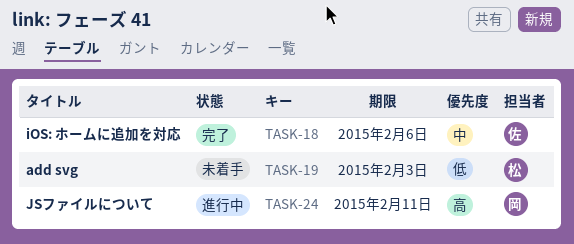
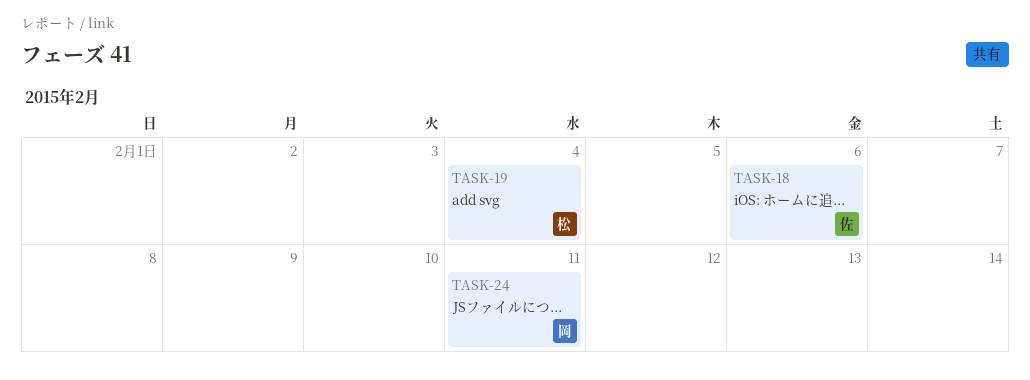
TASK-19, due: Feb 3 -> Feb 4

